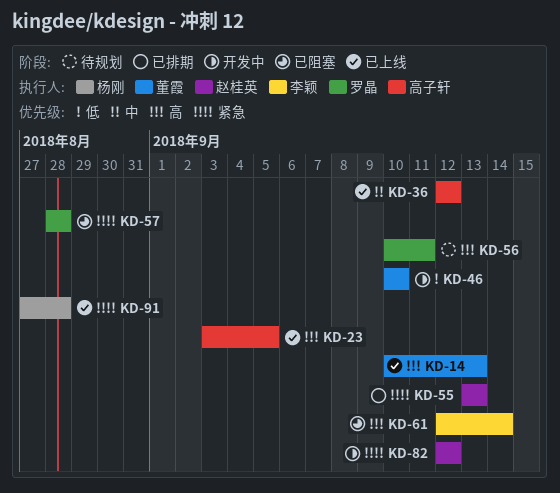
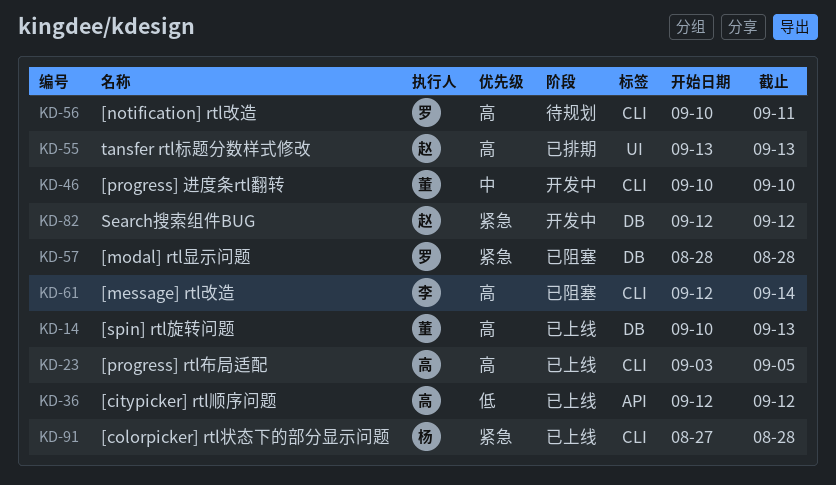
KD-36, priority: 中 -> 低
KD-46, priority: 低 -> 中
KD-55, priority: 紧急 -> 高

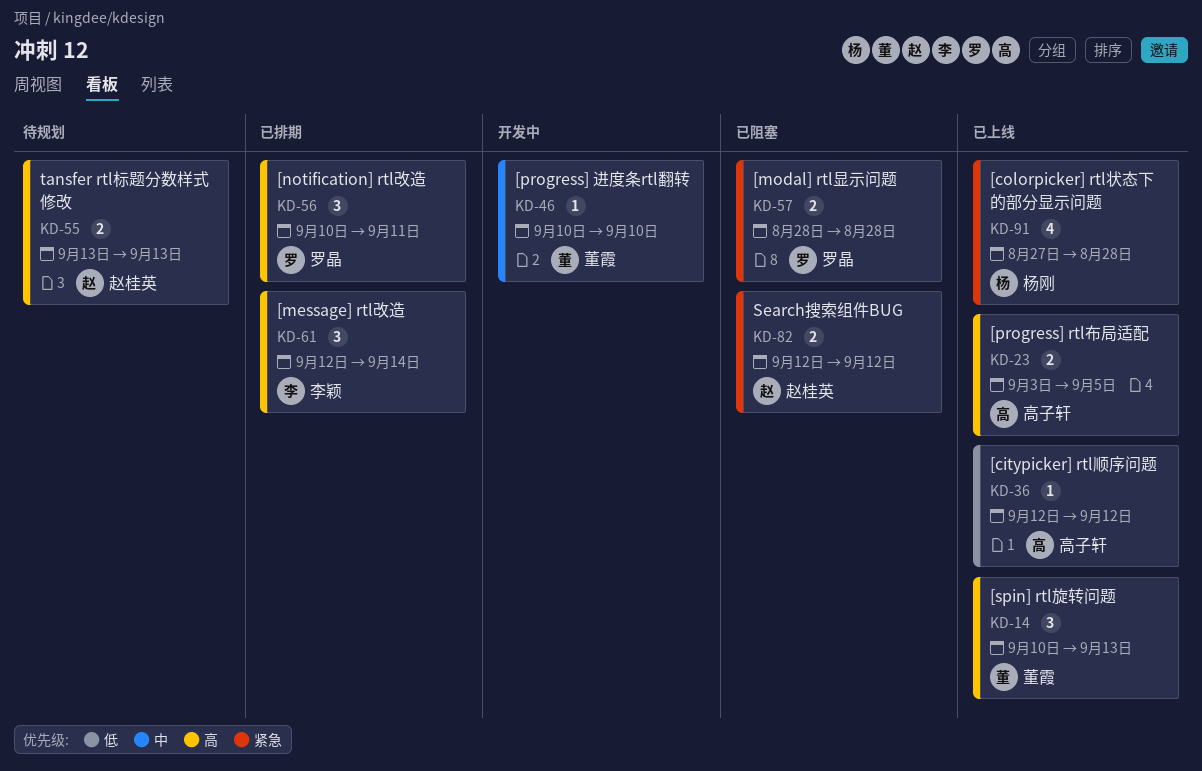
KD-55, status: 已排期 -> 待规划
KD-56, status: 待规划 -> 已排期
KD-61, status: 已阻塞 -> 已排期
KD-82, status: 开发中 -> 已阻塞

